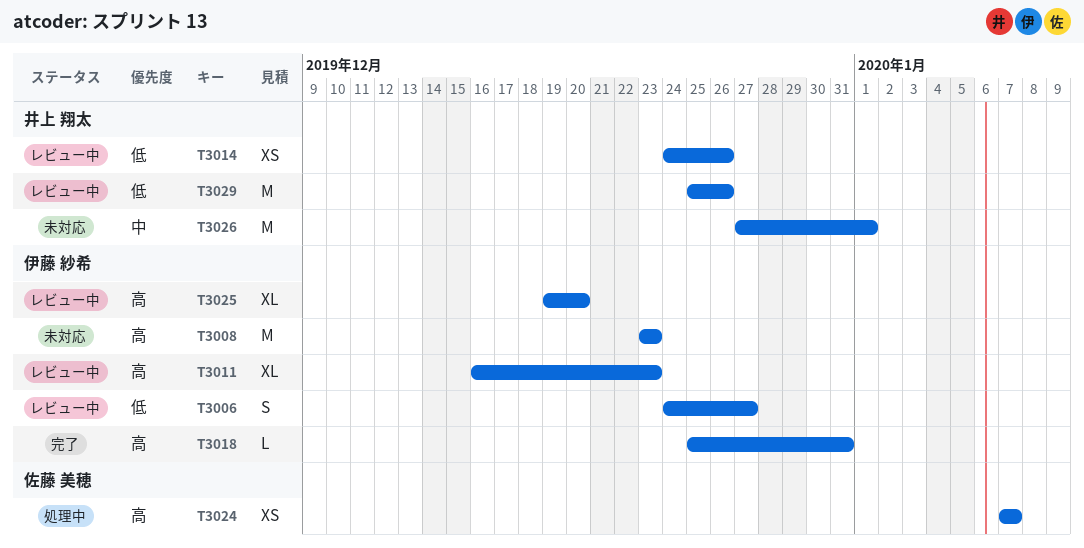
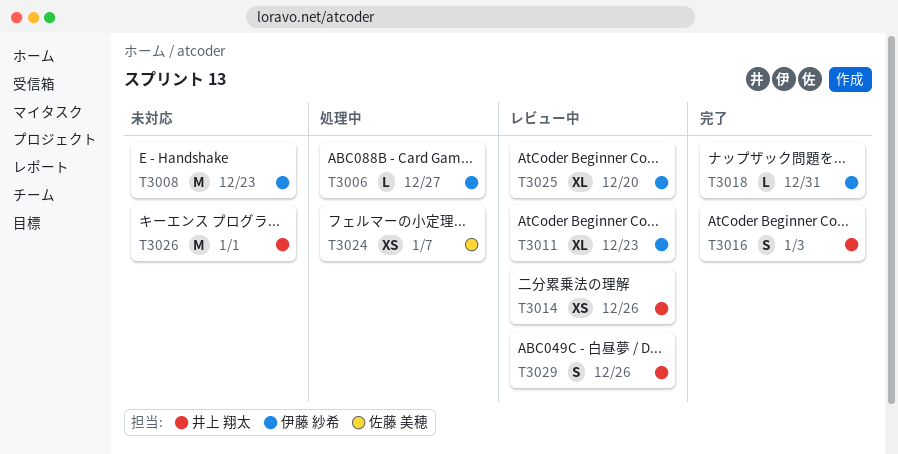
T3006, status: レビュー中 -> 処理中
T3006, estimate: S -> L
T3016: none -> present
T3029, estimate: M -> S

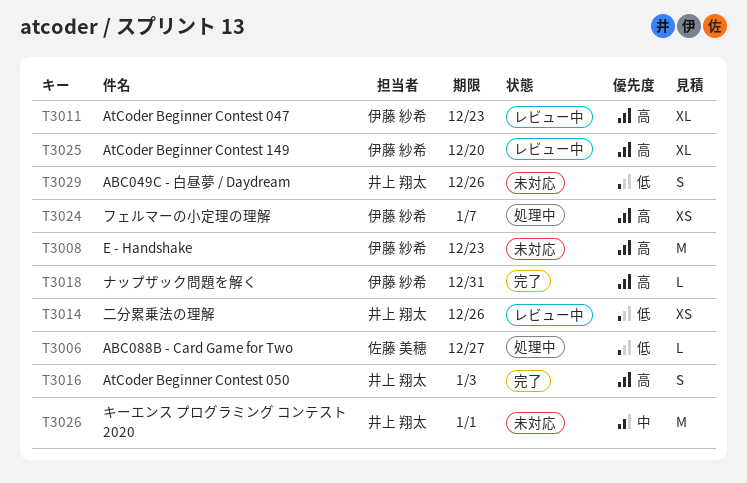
T3006, owner: 伊藤 紗希 -> 佐藤 美穂
T3024, owner: 佐藤 美穂 -> 伊藤 紗希
T3029, status: レビュー中 -> 未対応

